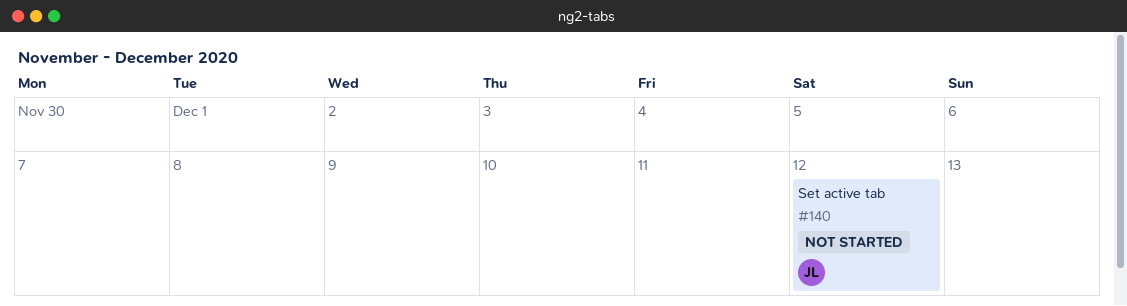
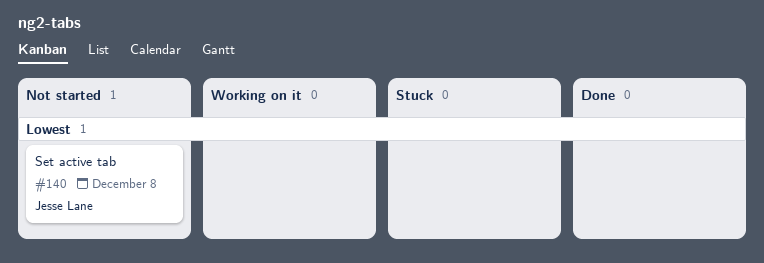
#140, due: Dec 12 -> Dec 8

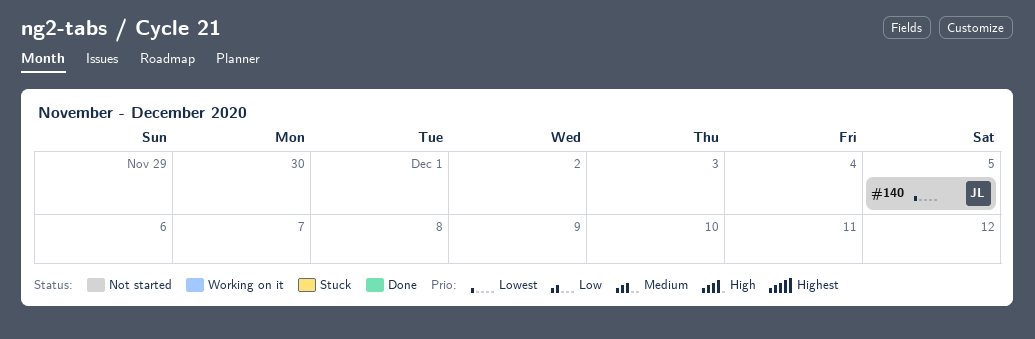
#140, due: Dec 8 -> Dec 5

